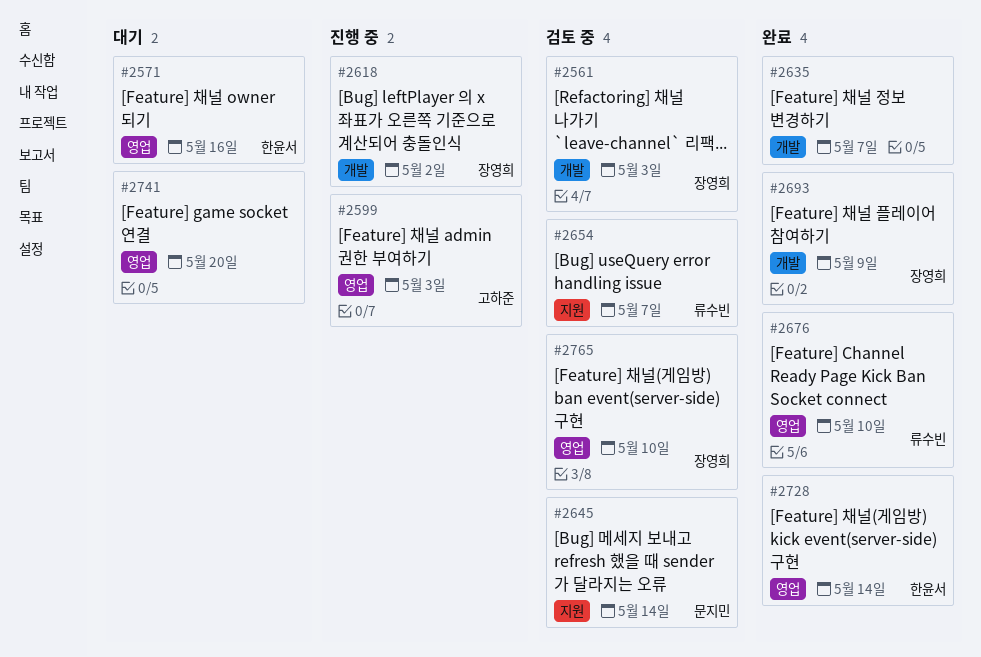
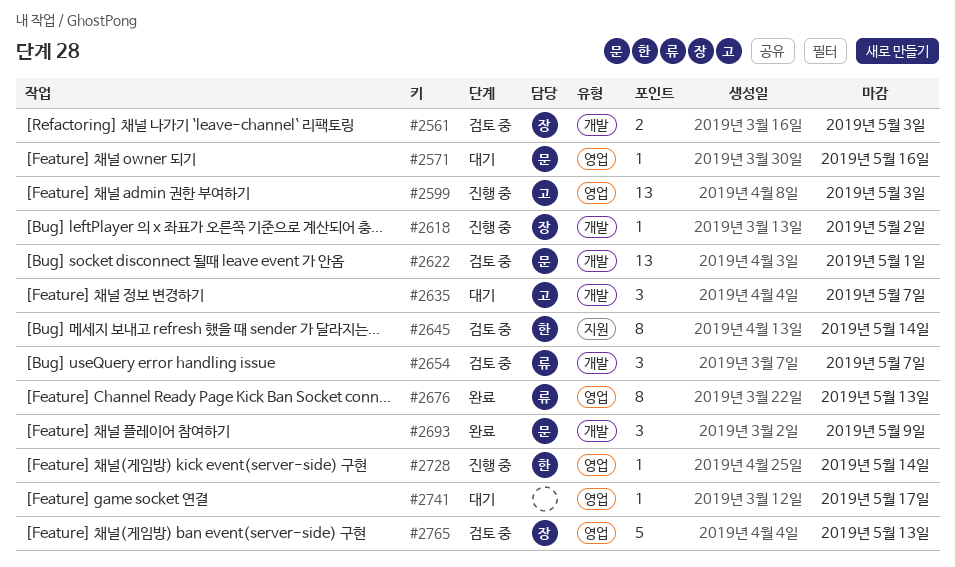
#2571, owner: 한윤서 -> 문지민
#2622: none -> present
#2635, status: 완료 -> 대기
#2635, owner: none -> 고하준
#2645, owner: 문지민 -> 한윤서
#2654, label: 지원 -> 개발
#2676, due: May 10 -> May 13
#2693, owner: 장영희 -> 문지민
#2728, status: 완료 -> 진행 중
#2741, due: May 20 -> May 17
#2765, due: May 10 -> May 13

